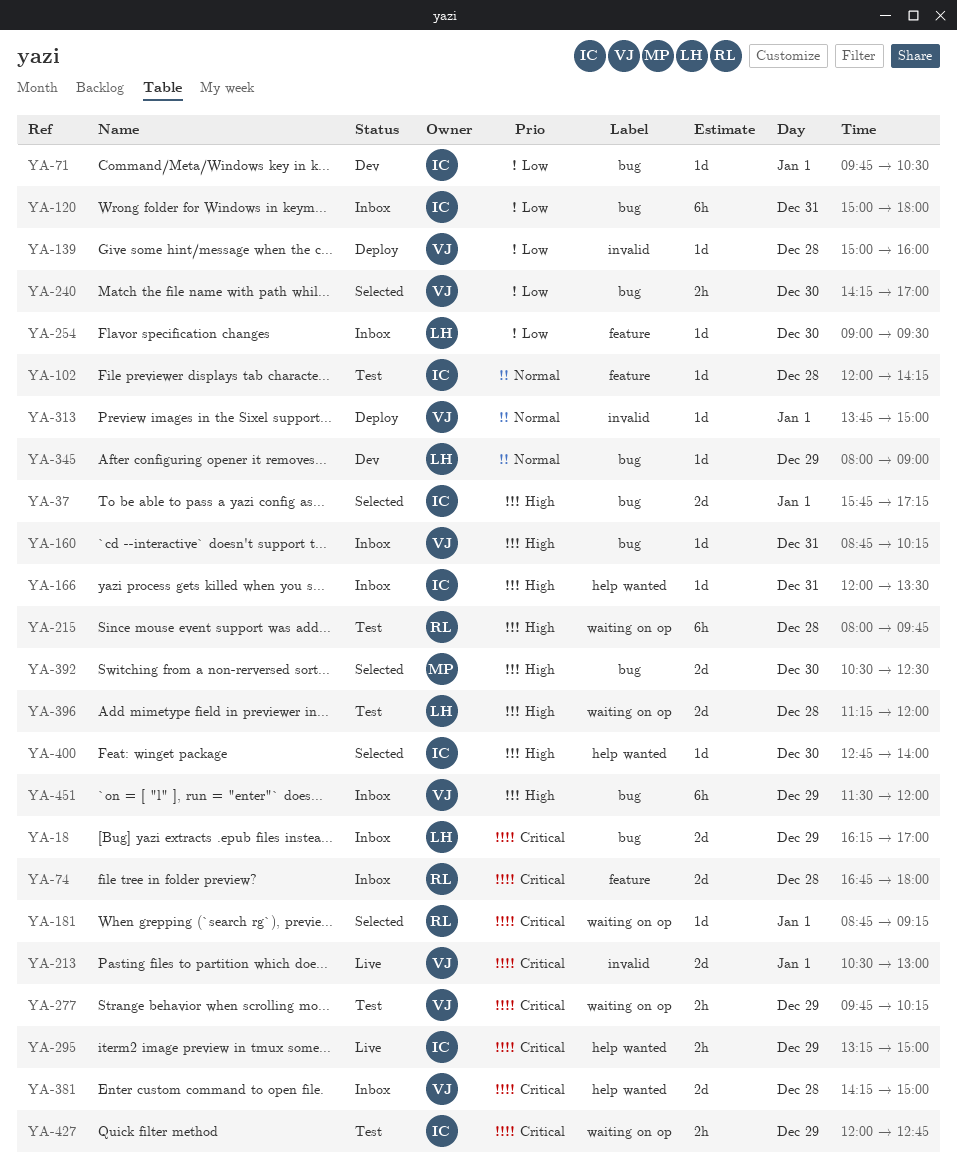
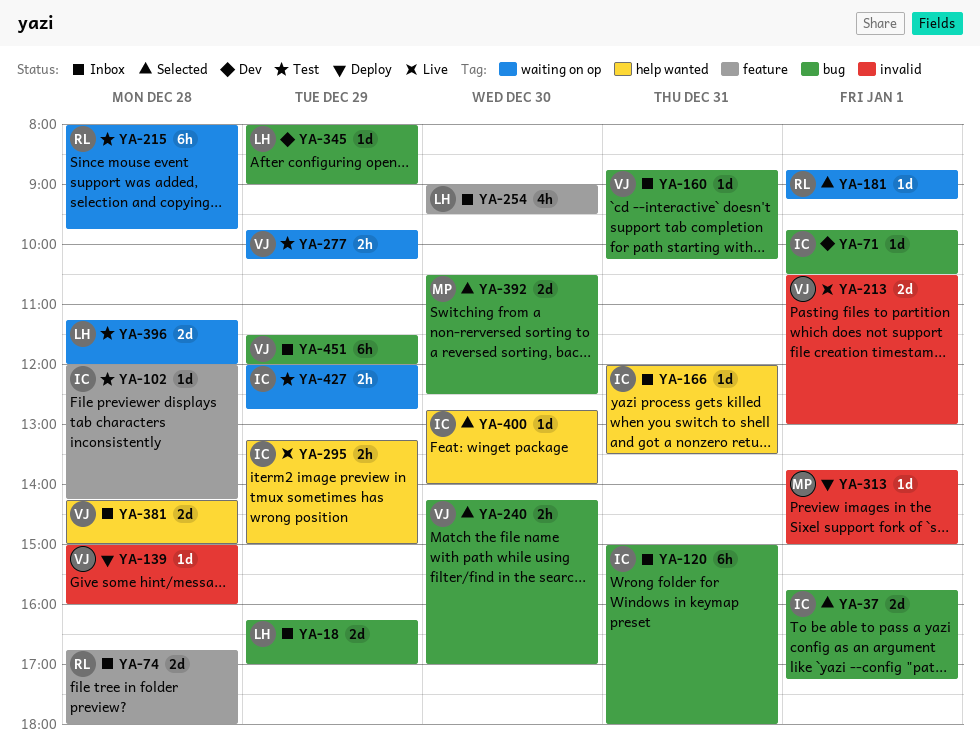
YA-254, estimate: 1d -> 4h
YA-313, owner: VJ -> MP

